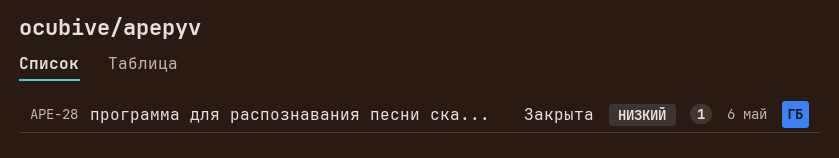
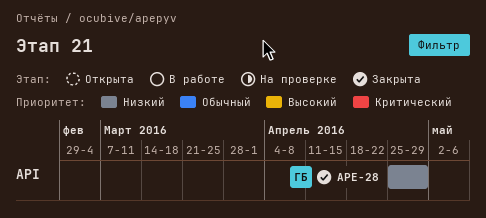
APE-28, due: May 6 -> Apr 29

